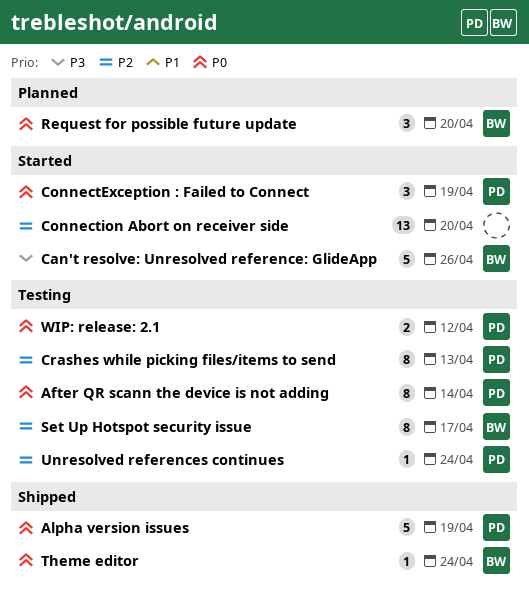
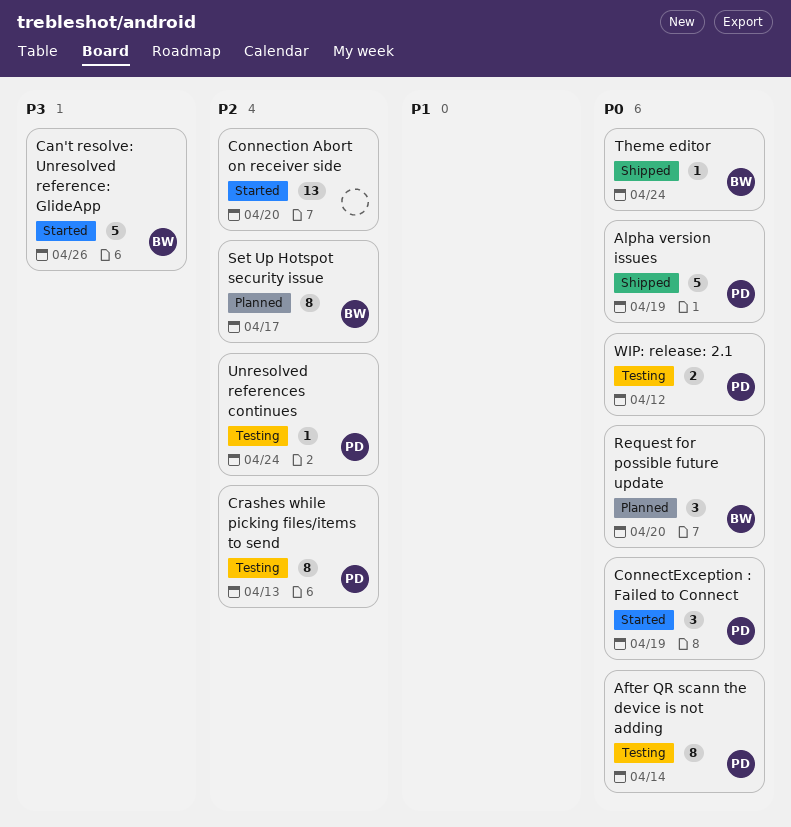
Set Up Hotspot security issue, status: Testing -> Planned

